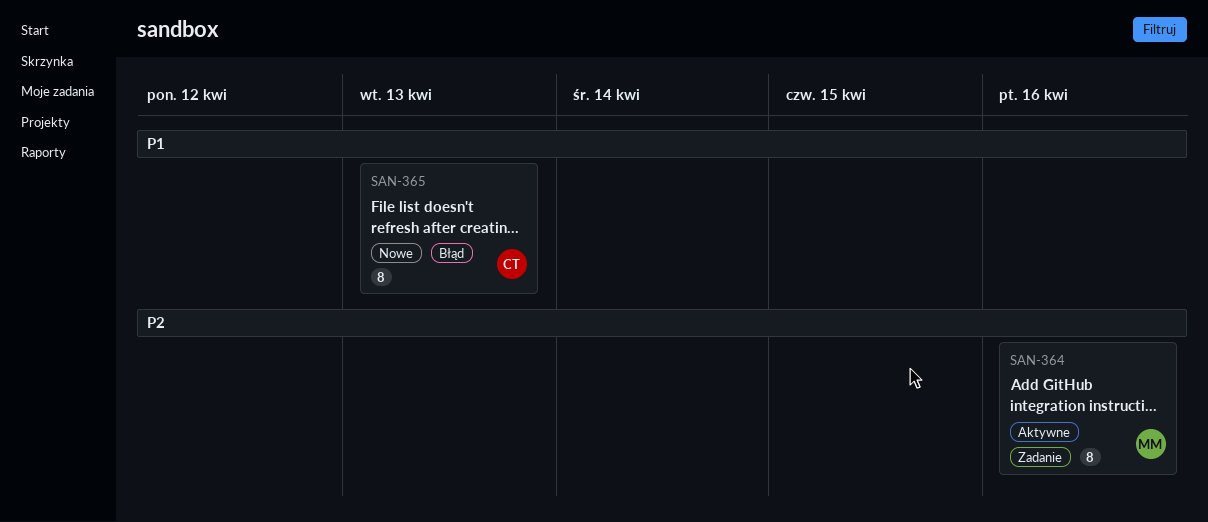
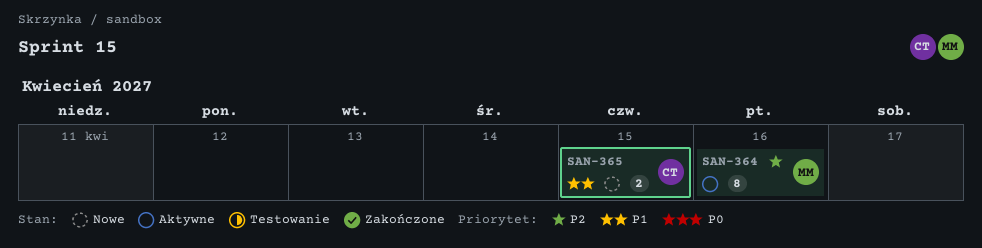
SAN-365, estimate: 8 -> 2
SAN-365, due: Apr 13 -> Apr 15

